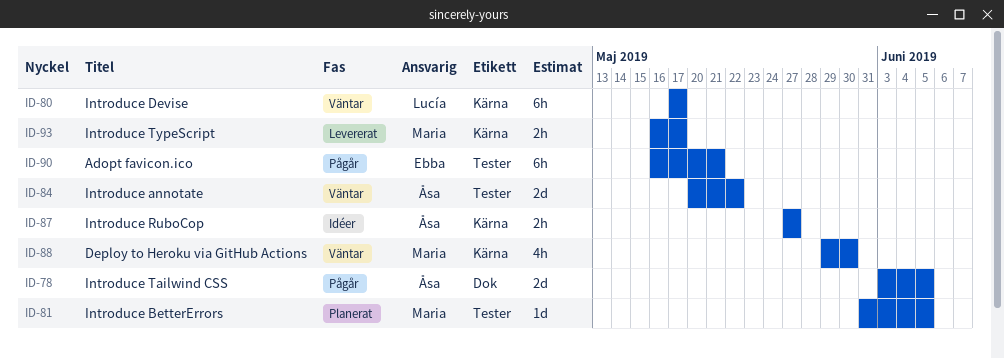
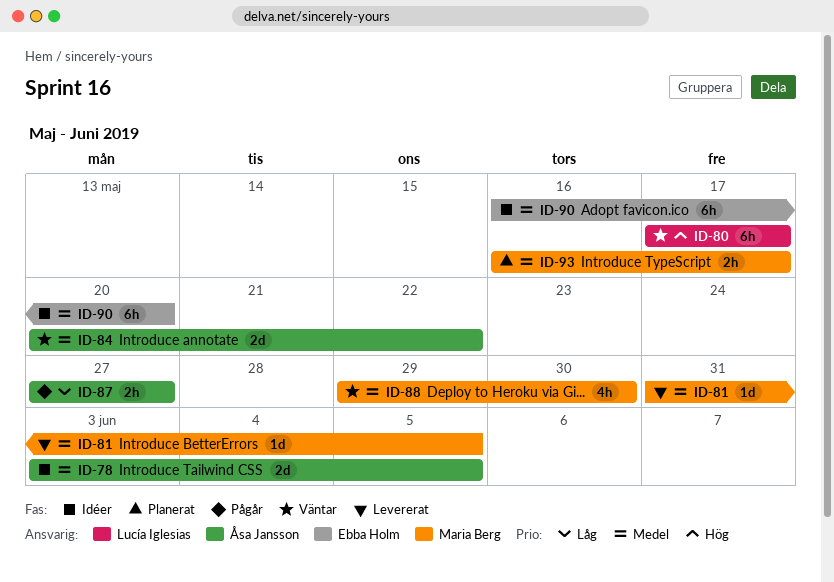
ID-78, status: Pågår -> Idéer
ID-81, status: Planerat -> Levererat
ID-87, status: Idéer -> Pågår
ID-90, status: Pågår -> Idéer
ID-90, due: May 21 -> May 20
ID-93, status: Levererat -> Planerat

